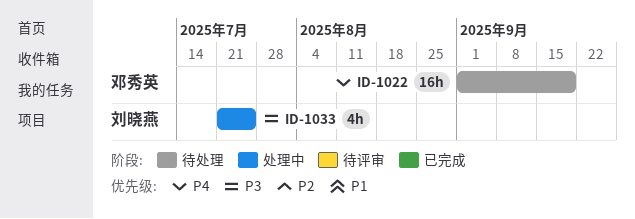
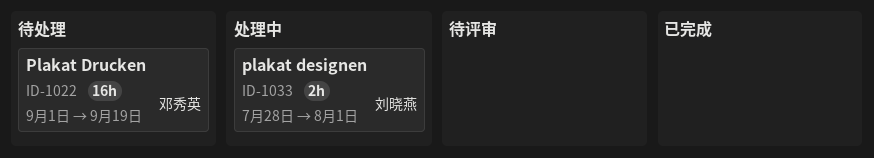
ID-1033, estimate: 4h -> 2h
ID-1033, start: Jul 21 -> Jul 28
ID-1033, due: Jul 25 -> Aug 1

